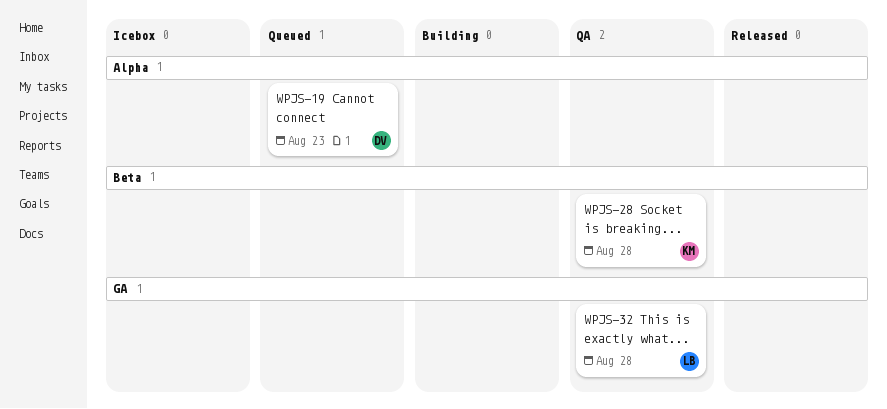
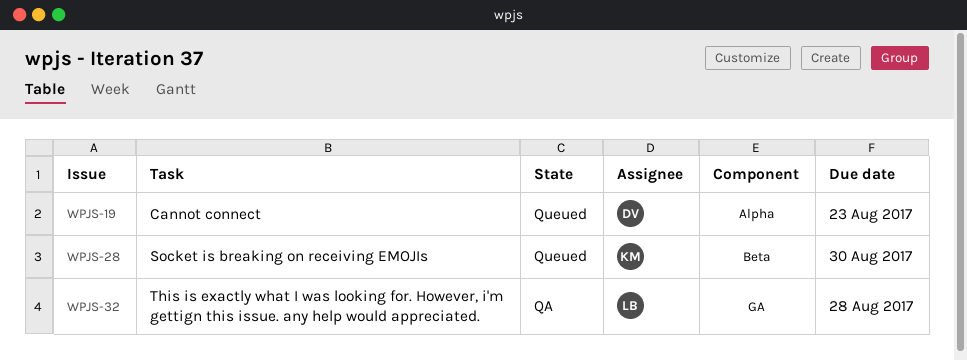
WPJS-28, status: QA -> Queued
WPJS-28, due: Aug 28 -> Aug 30

